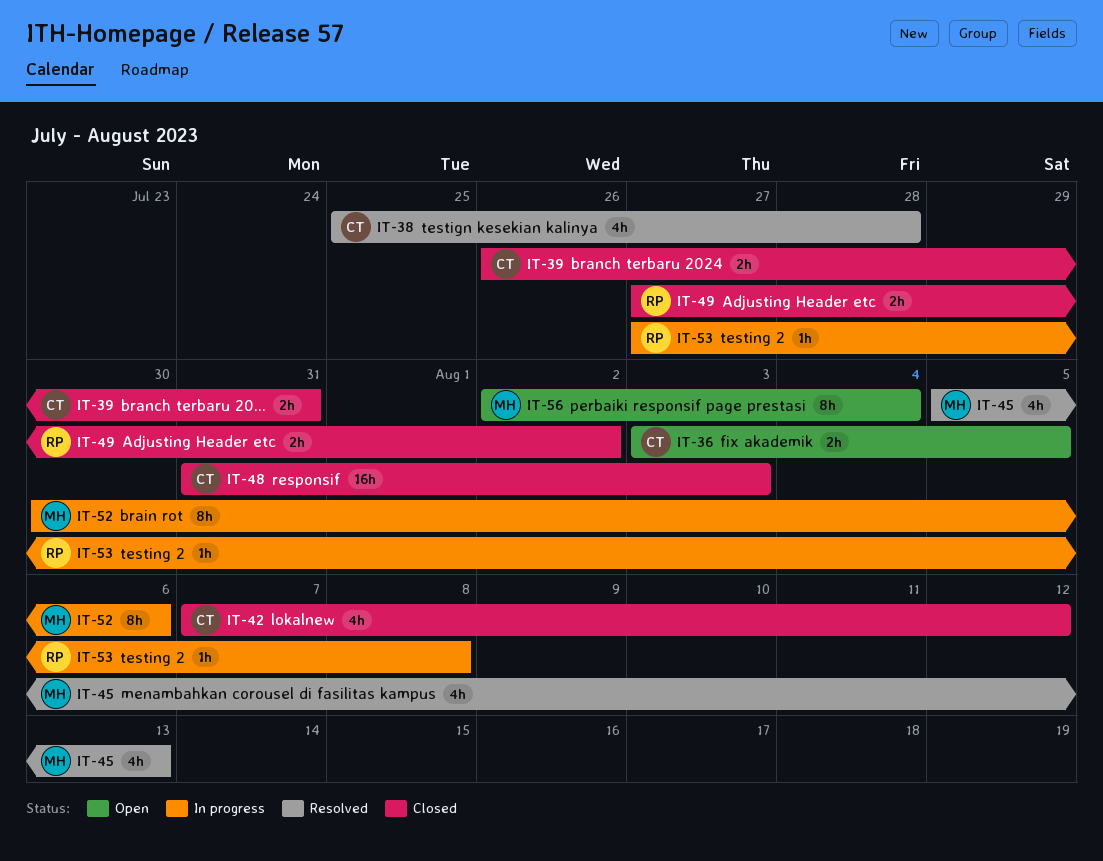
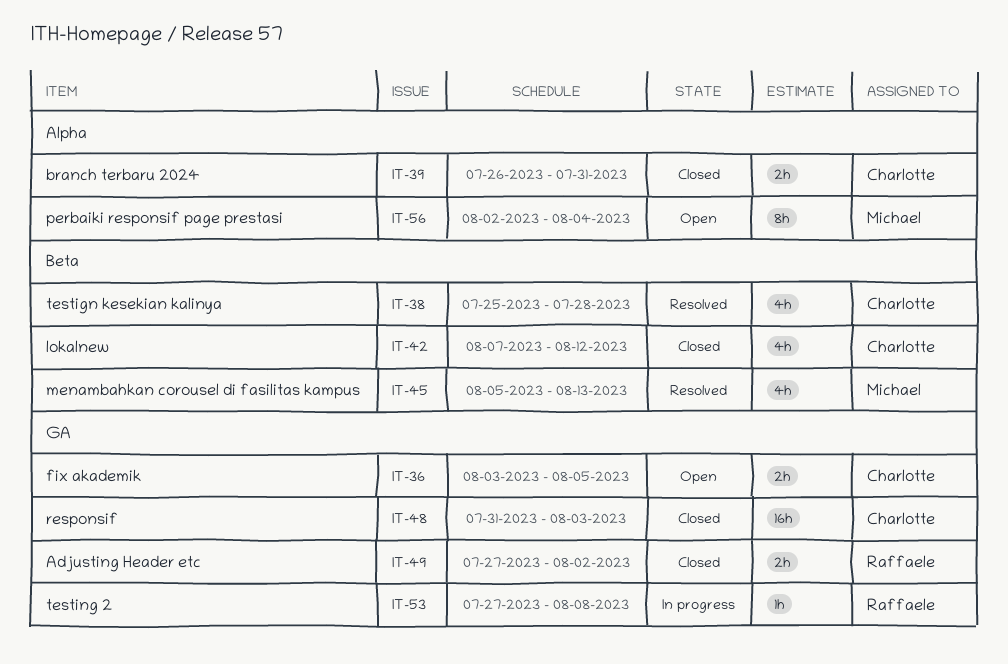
IT-52: present -> none

